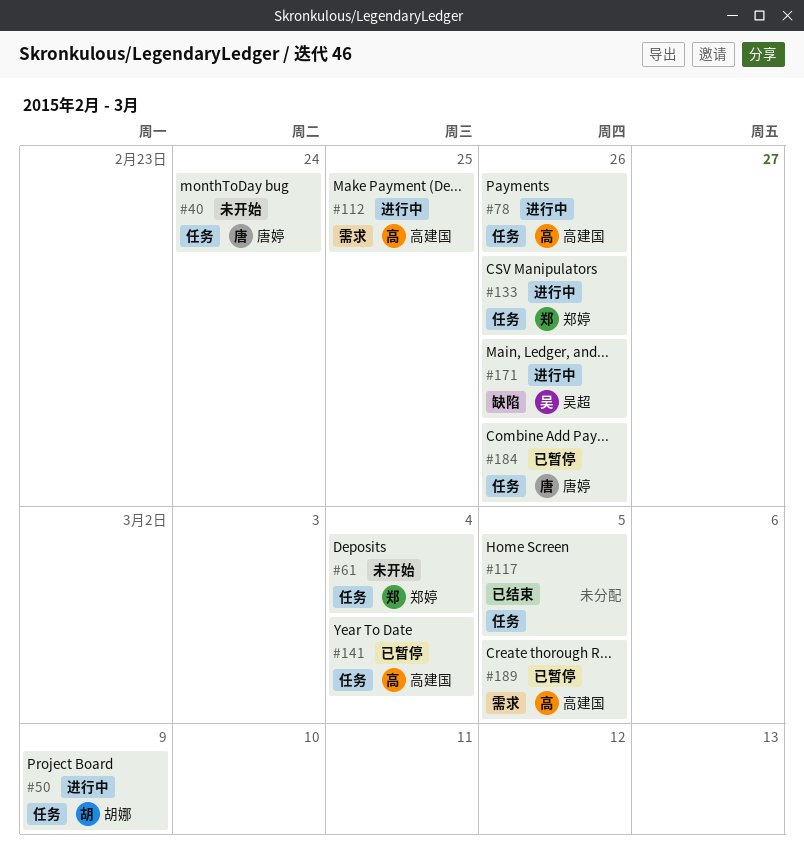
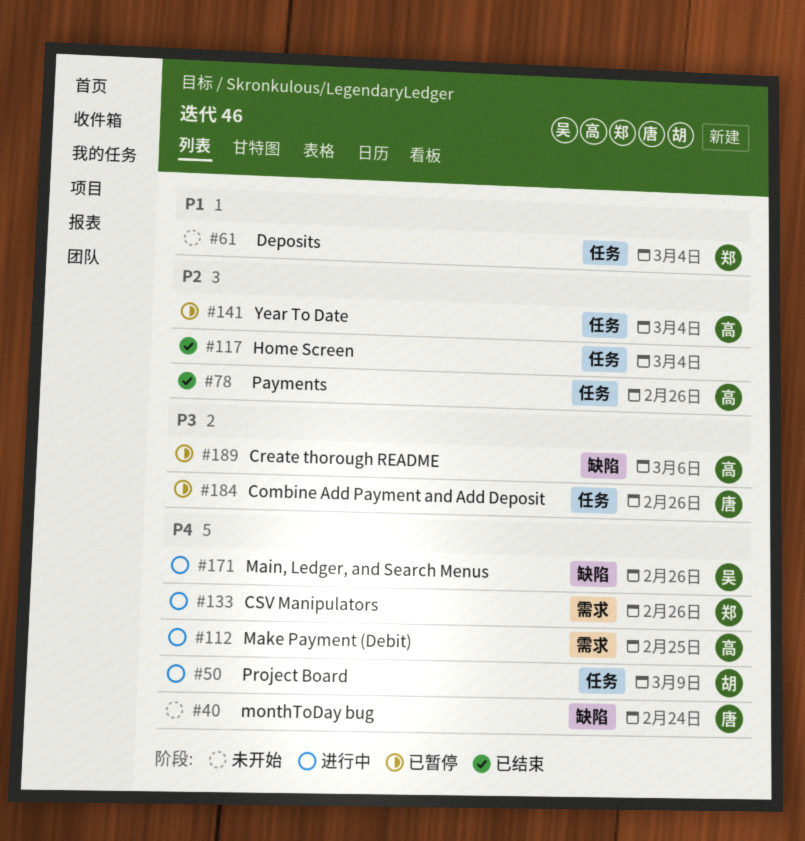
#40, label: 任务 -> 缺陷
#78, status: 进行中 -> 已结束
#117, due: Mar 5 -> Mar 4
#133, label: 任务 -> 需求
#189, label: 需求 -> 缺陷
#189, due: Mar 5 -> Mar 6

